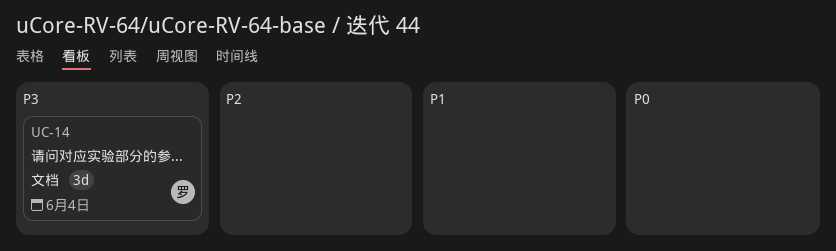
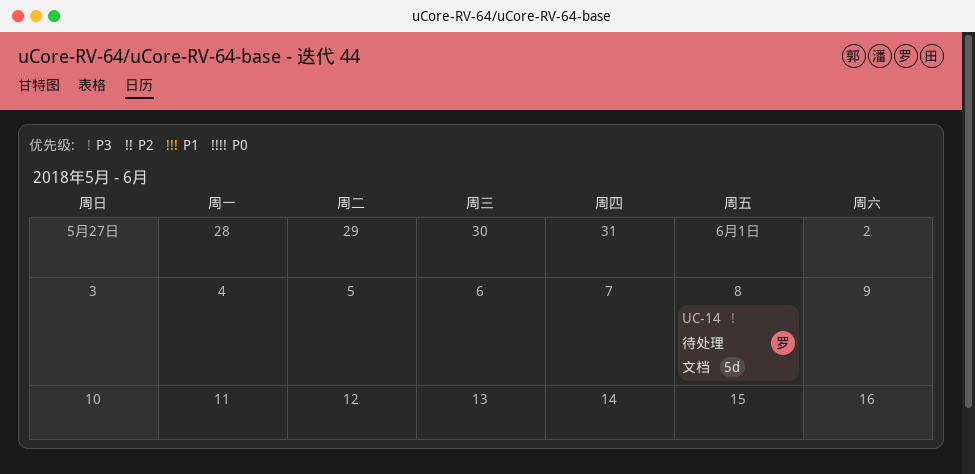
UC-14, estimate: 3d -> 5d
UC-14, due: Jun 4 -> Jun 8

